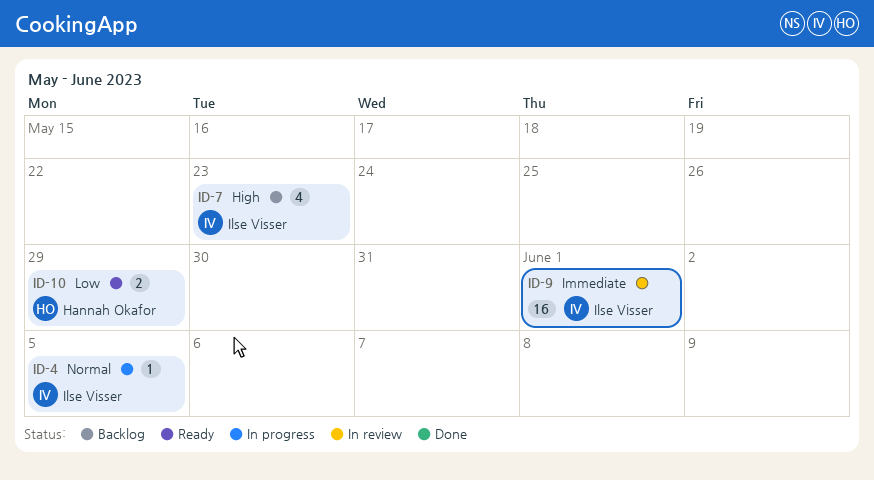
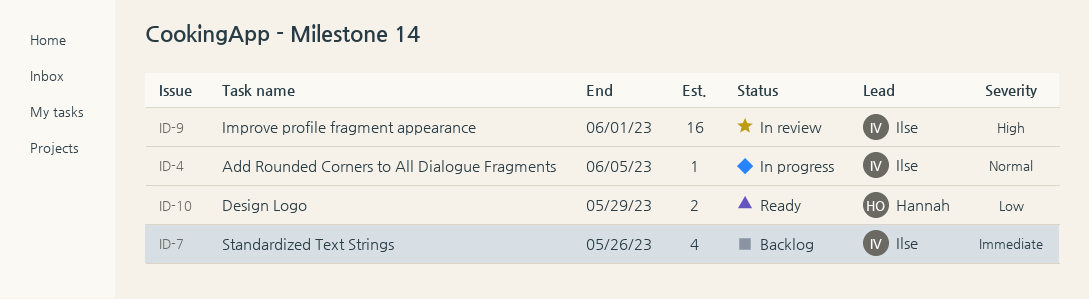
ID-7, priority: High -> Immediate
ID-7, due: May 23 -> May 26
ID-9, priority: Immediate -> High

